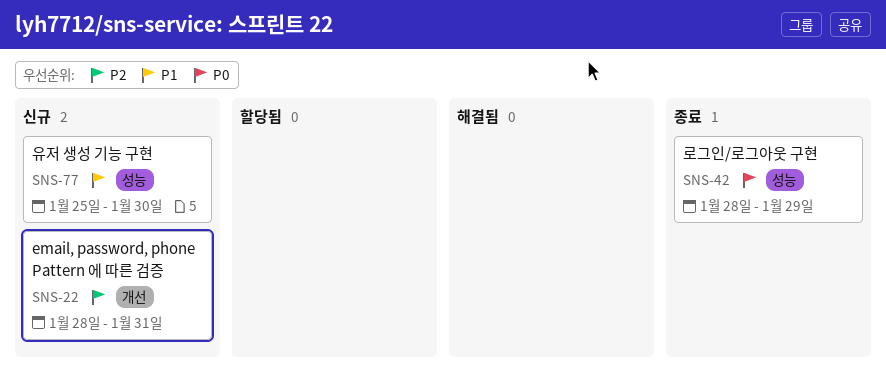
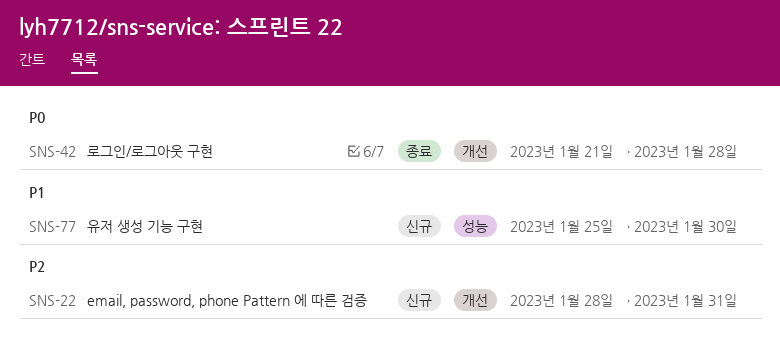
SNS-42, label: 성능 -> 개선
SNS-42, start: Jan 28 -> Jan 21
SNS-42, due: Jan 29 -> Jan 28

